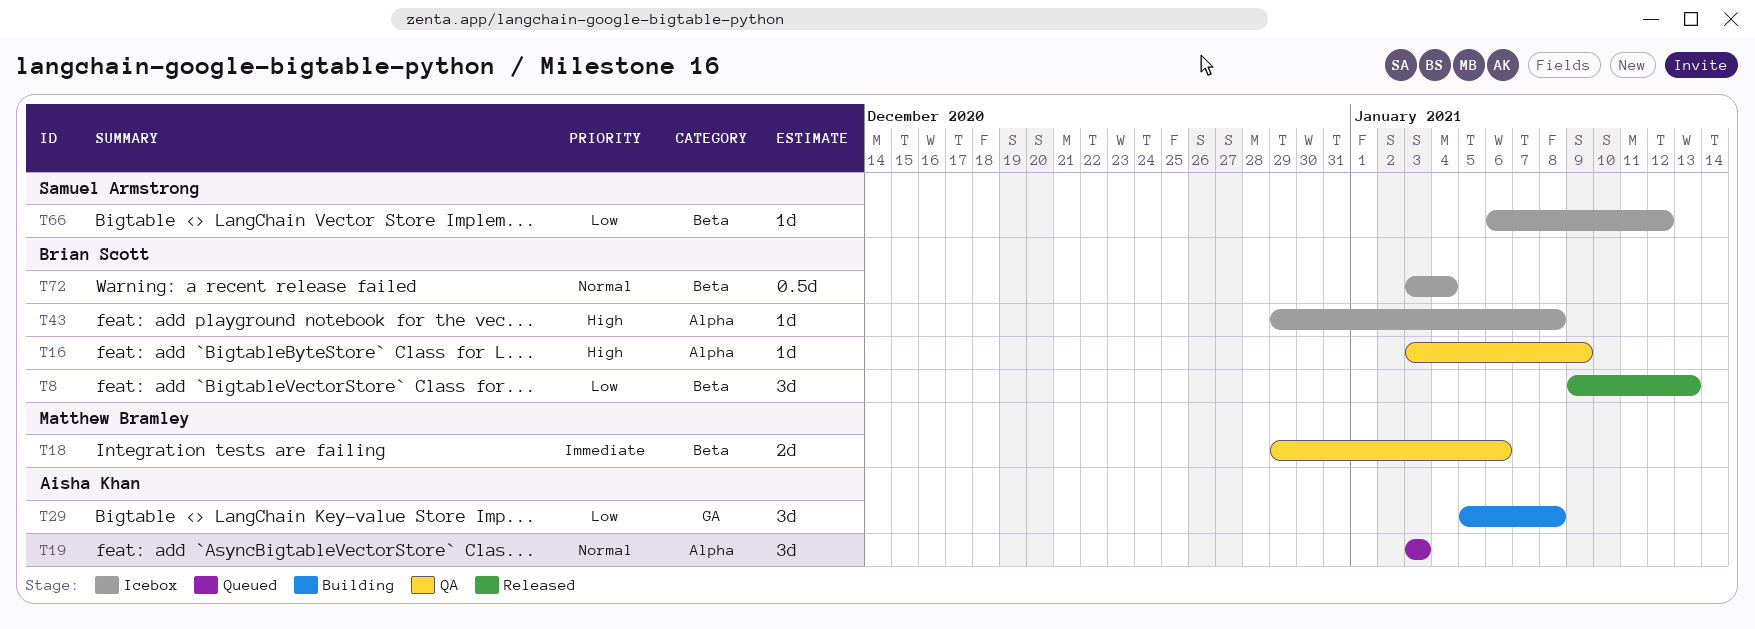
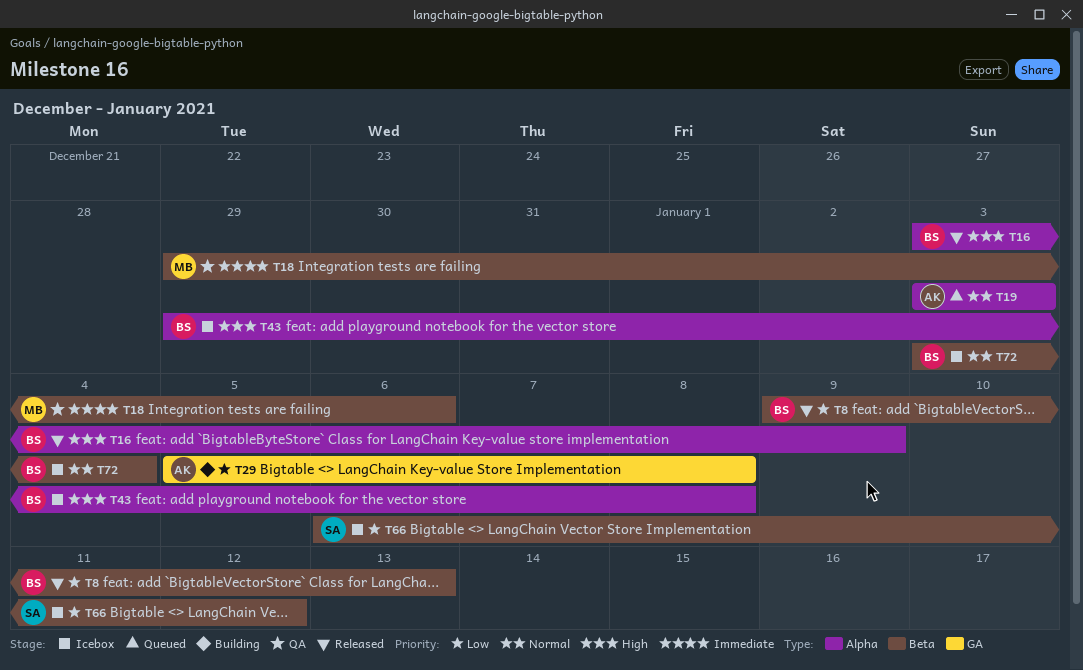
T16, status: QA -> Released

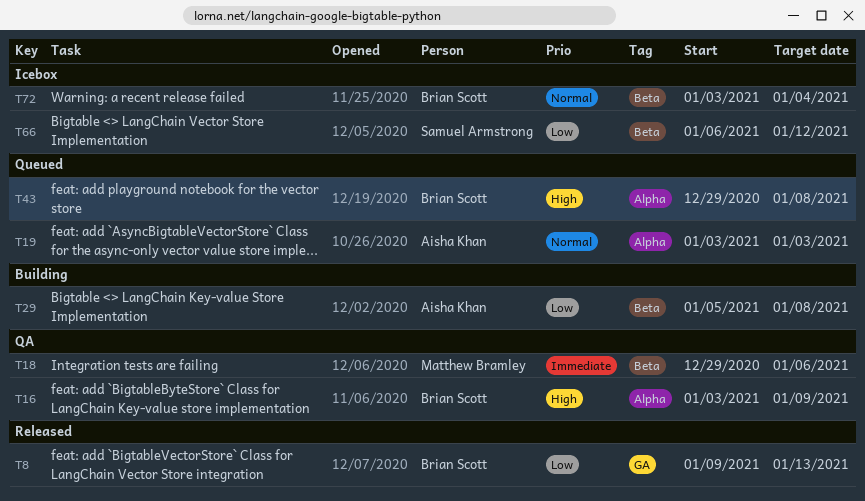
T8, label: Beta -> GA
T16, status: Released -> QA
T29, label: GA -> Beta
T43, status: Icebox -> Queued

